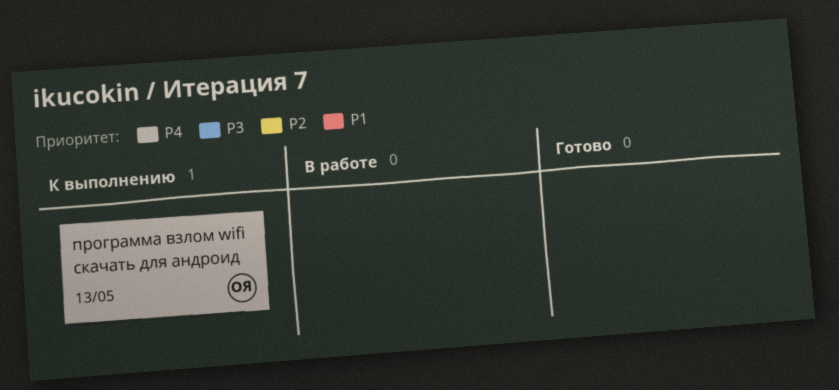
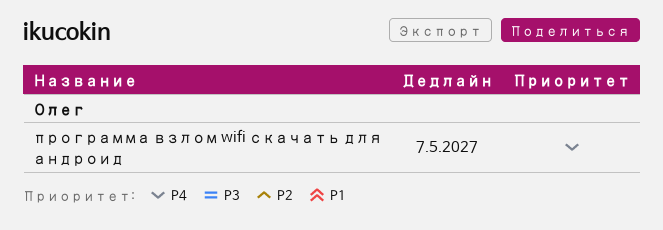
программа взлом wifi скачать для андроид, due: May 13 -> May 7

